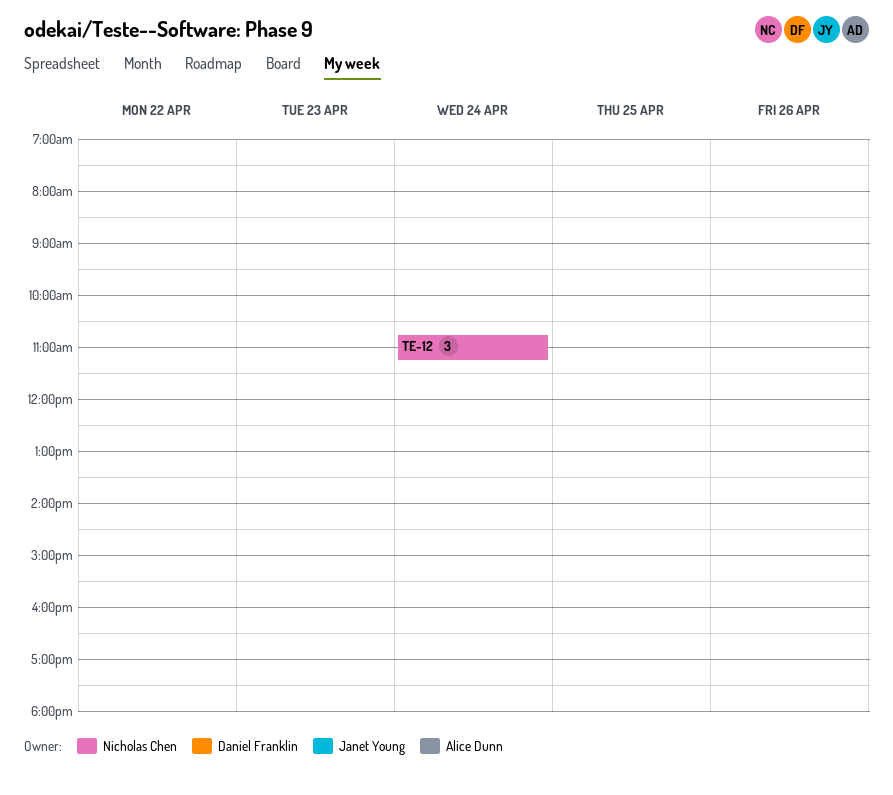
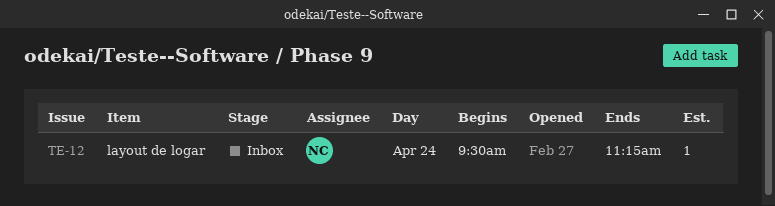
TE-12, estimate: 3 -> 1
TE-12, begins: 10:45 -> 09:30

